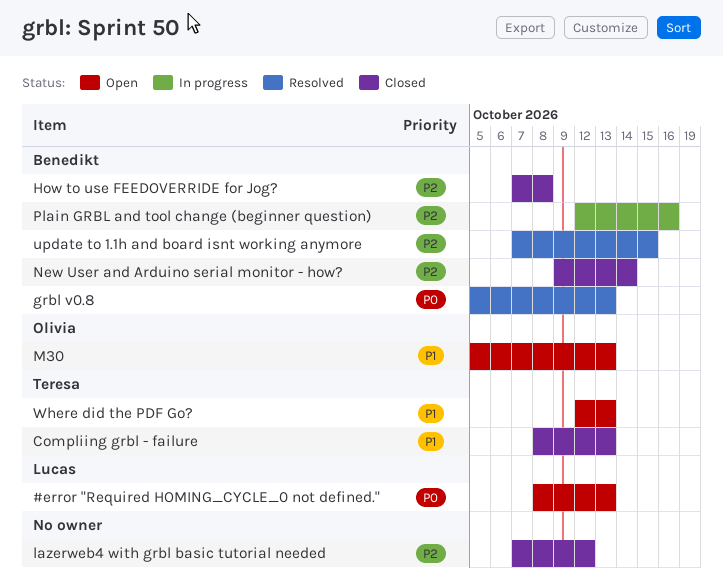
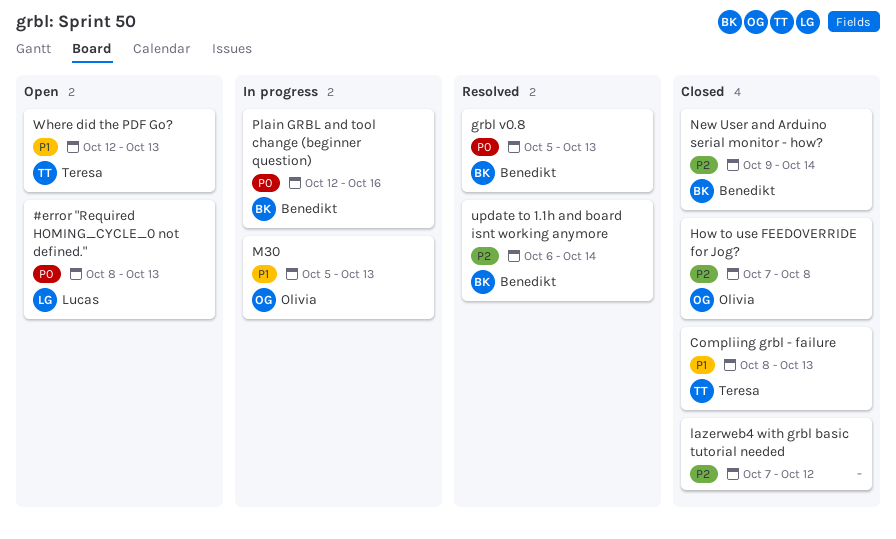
How to use FEEDOVERRIDE for Jog?, owner: Benedikt -> Olivia
M30, status: Open -> In progress
Plain GRBL and tool change (beginner question), priority: P2 -> P0
update to 1.1h and board isnt working anymore, start: Oct 7 -> Oct 6
update to 1.1h and board isnt working anymore, due: Oct 15 -> Oct 14

